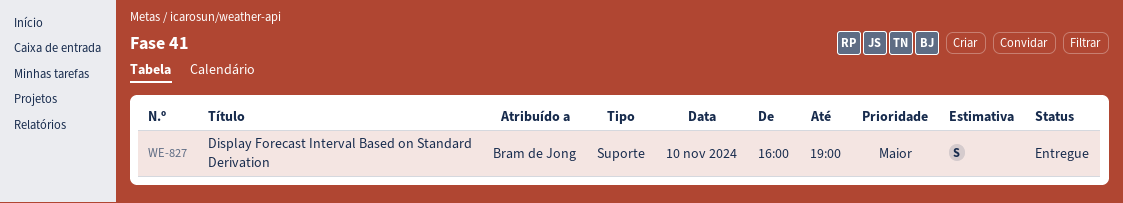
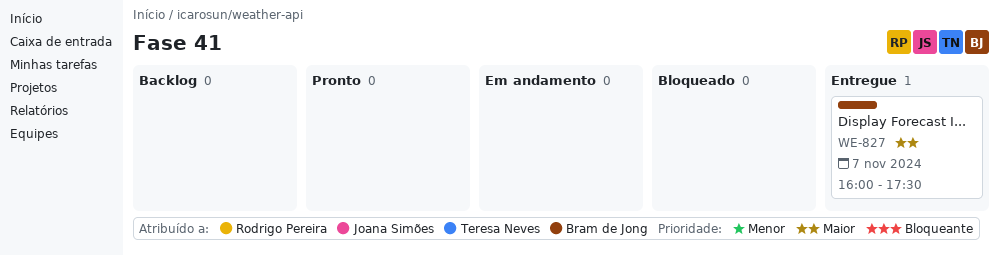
WE-827, day: Nov 10 -> Nov 7
WE-827, ends: 19:00 -> 17:30

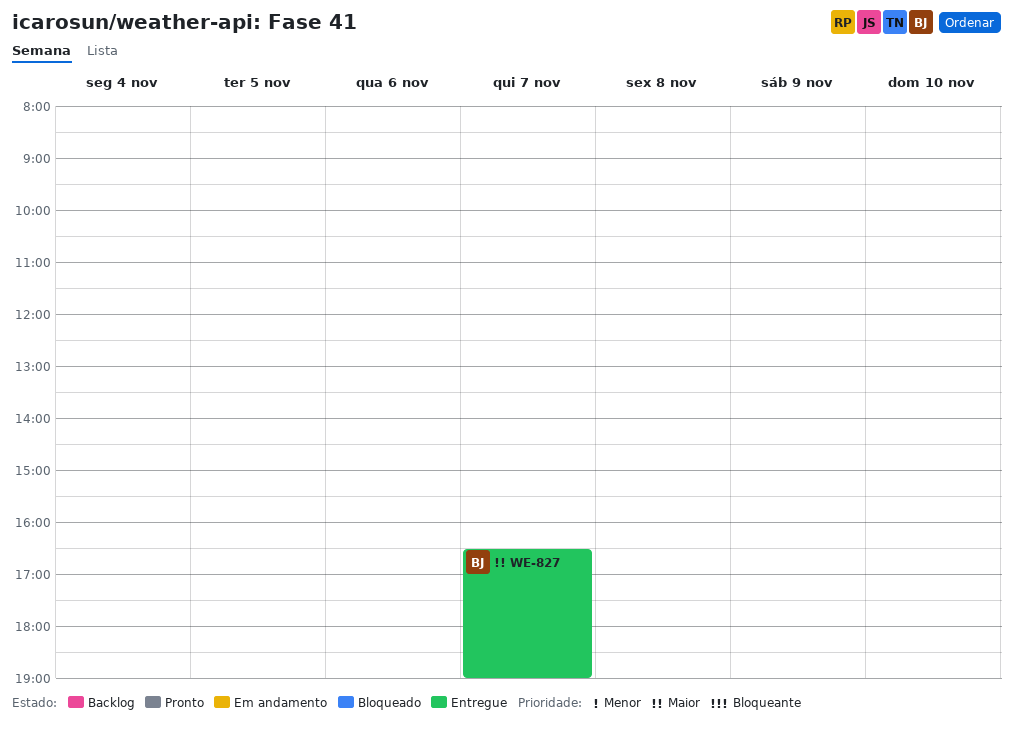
WE-827, begins: 16:00 -> 16:30
WE-827, ends: 17:30 -> 19:00

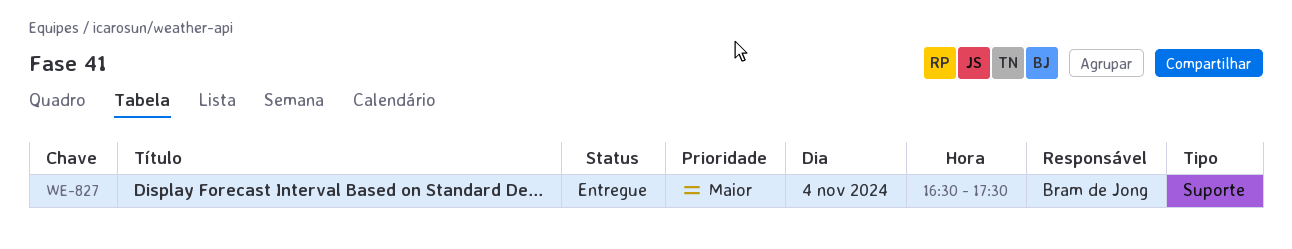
WE-827, day: Nov 7 -> Nov 4
WE-827, ends: 19:00 -> 17:30

